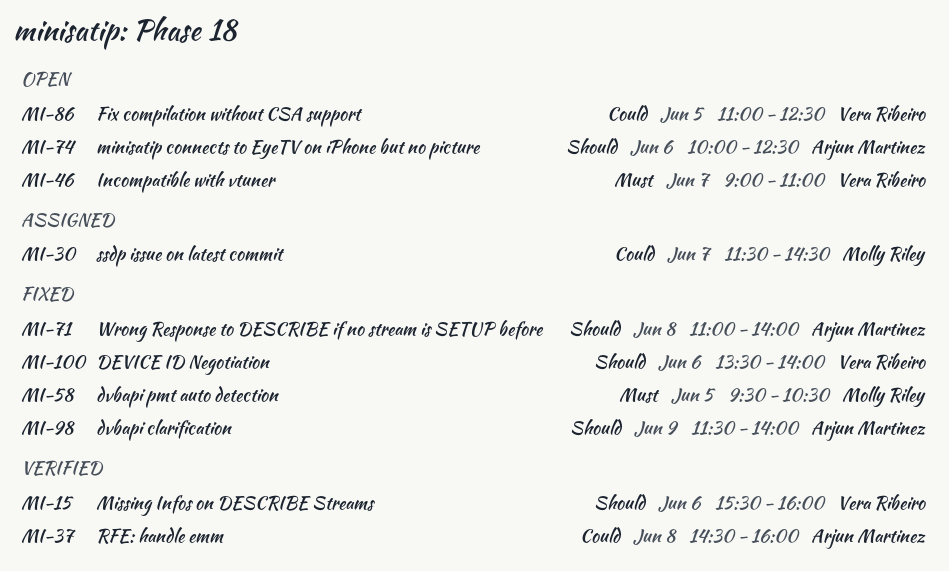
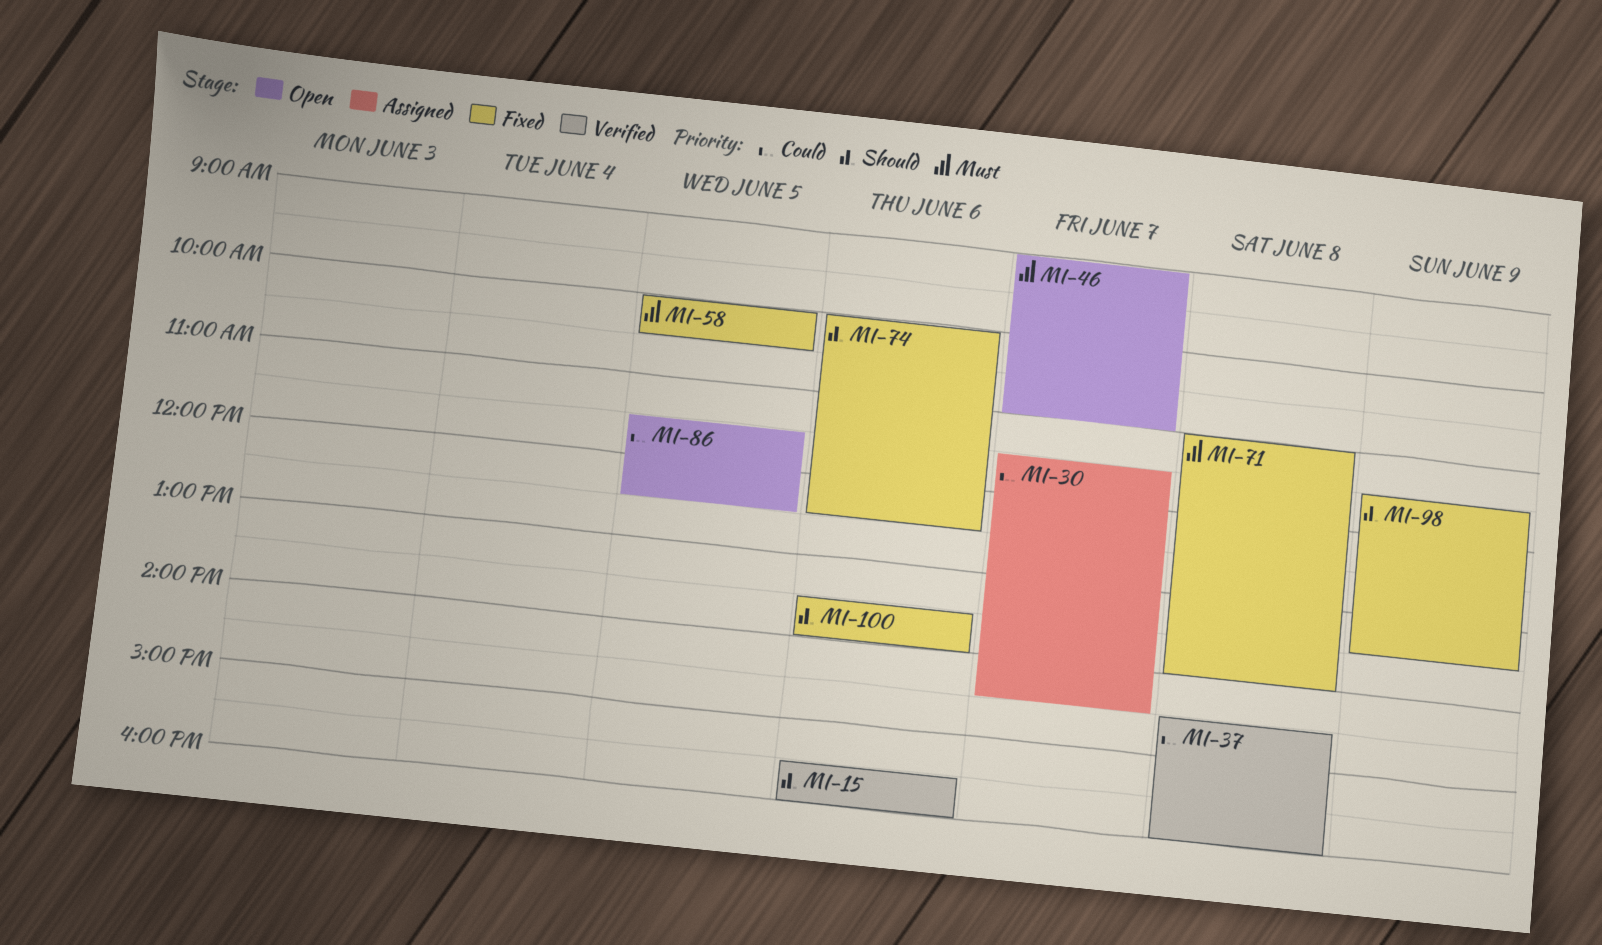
MI-58, begins: 09:30 -> 10:00
MI-71, priority: Should -> Must
MI-74, status: Open -> Fixed
MI-86, begins: 11:00 -> 11:30
MI-98, ends: 14:00 -> 13:30

